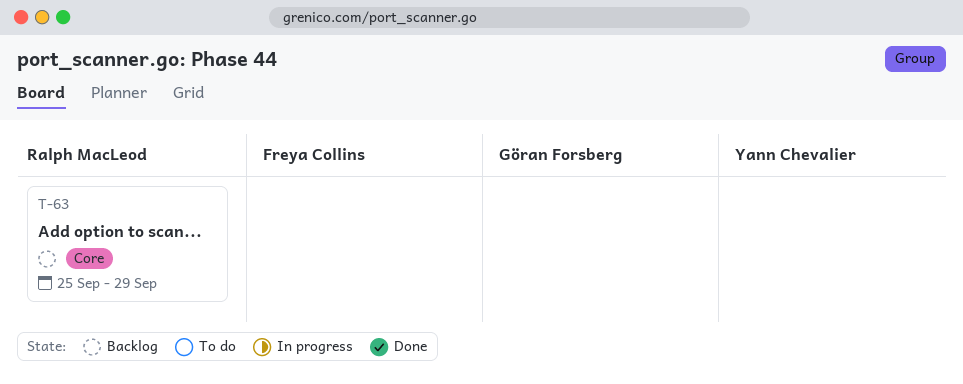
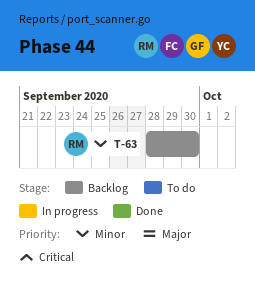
T-63, start: Sep 25 -> Sep 28
T-63, due: Sep 29 -> Sep 30

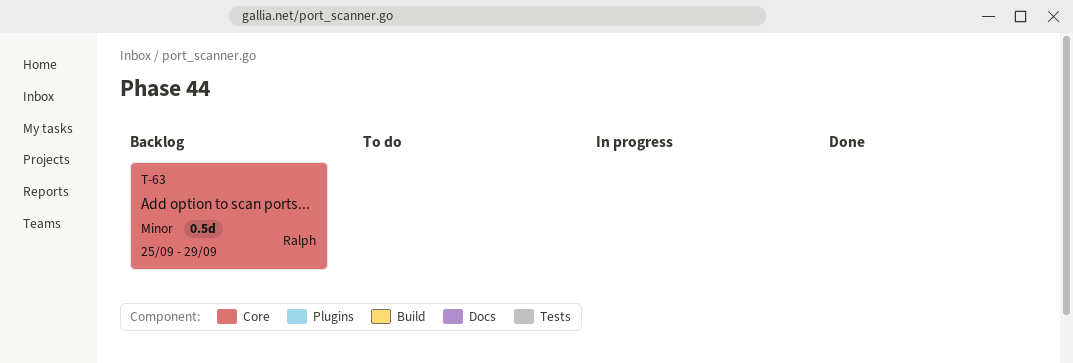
T-63, start: Sep 28 -> Sep 25
T-63, due: Sep 30 -> Sep 29

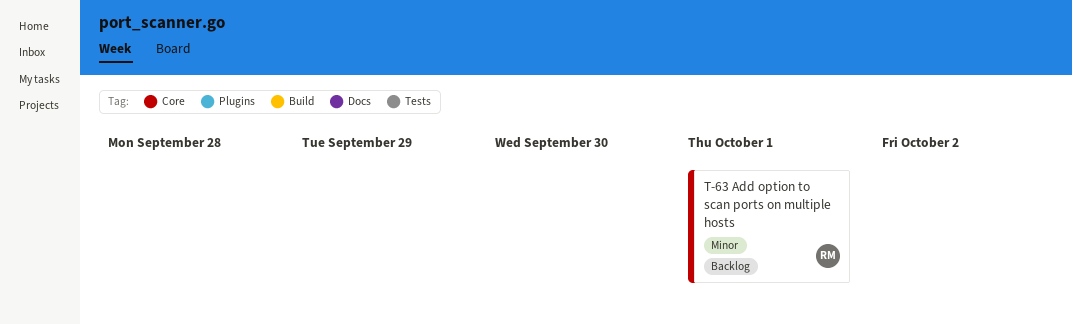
T-63, due: Sep 29 -> Oct 1

